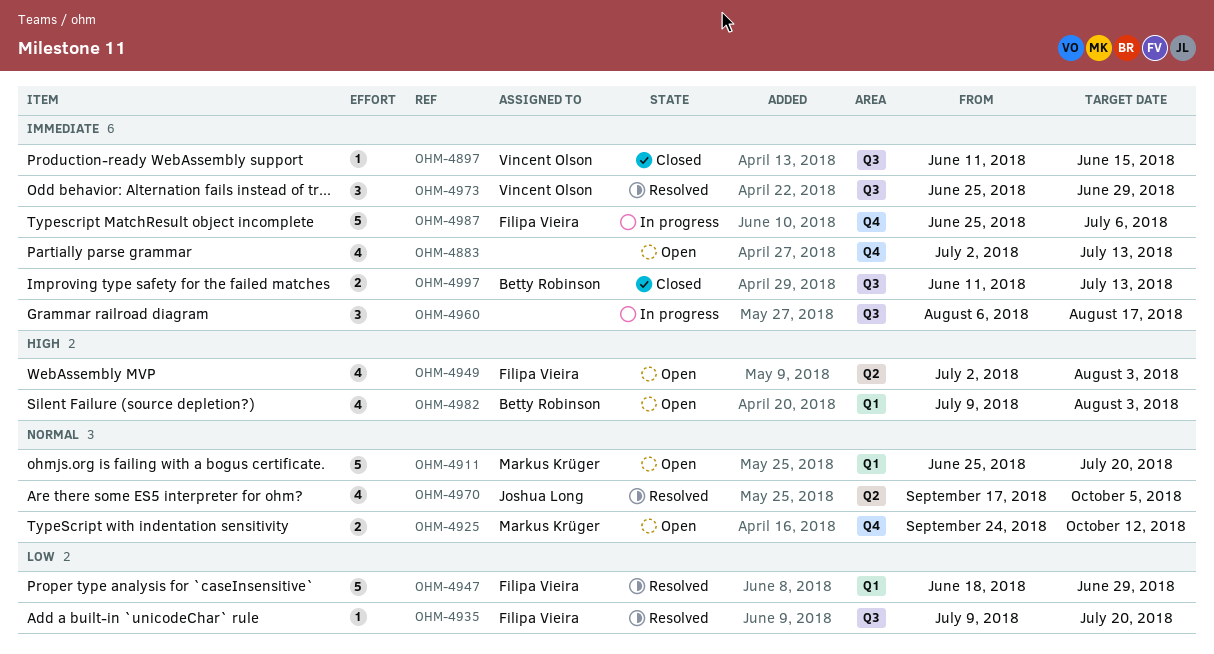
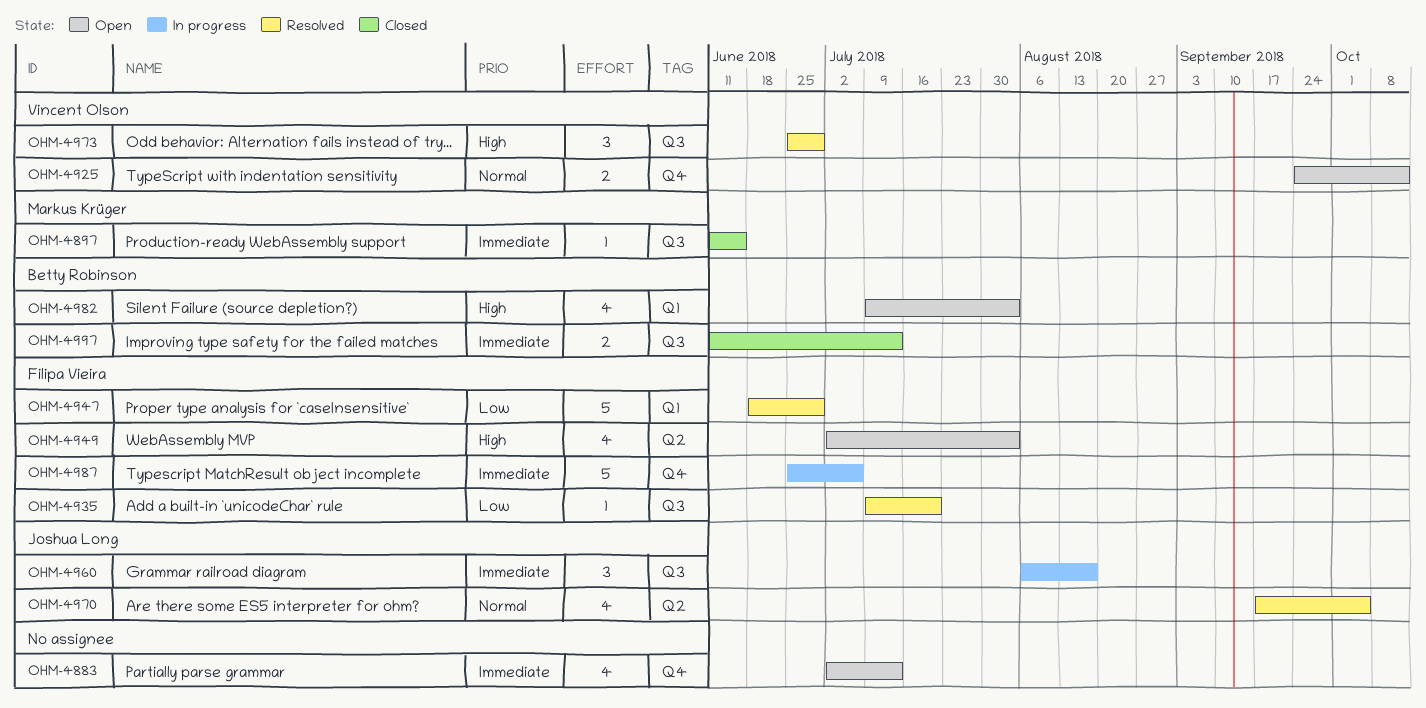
OHM-4897, owner: Vincent Olson -> Markus Krüger
OHM-4911: present -> none
OHM-4925, owner: Markus Krüger -> Vincent Olson
OHM-4960, owner: none -> Joshua Long
OHM-4973, priority: Immediate -> High

